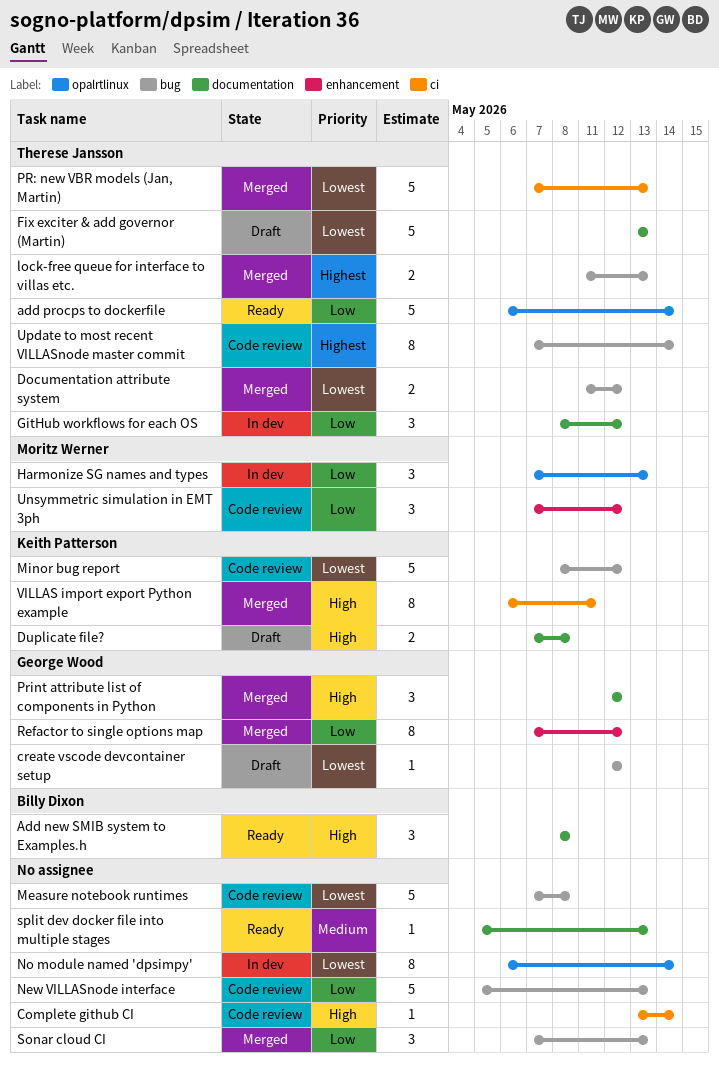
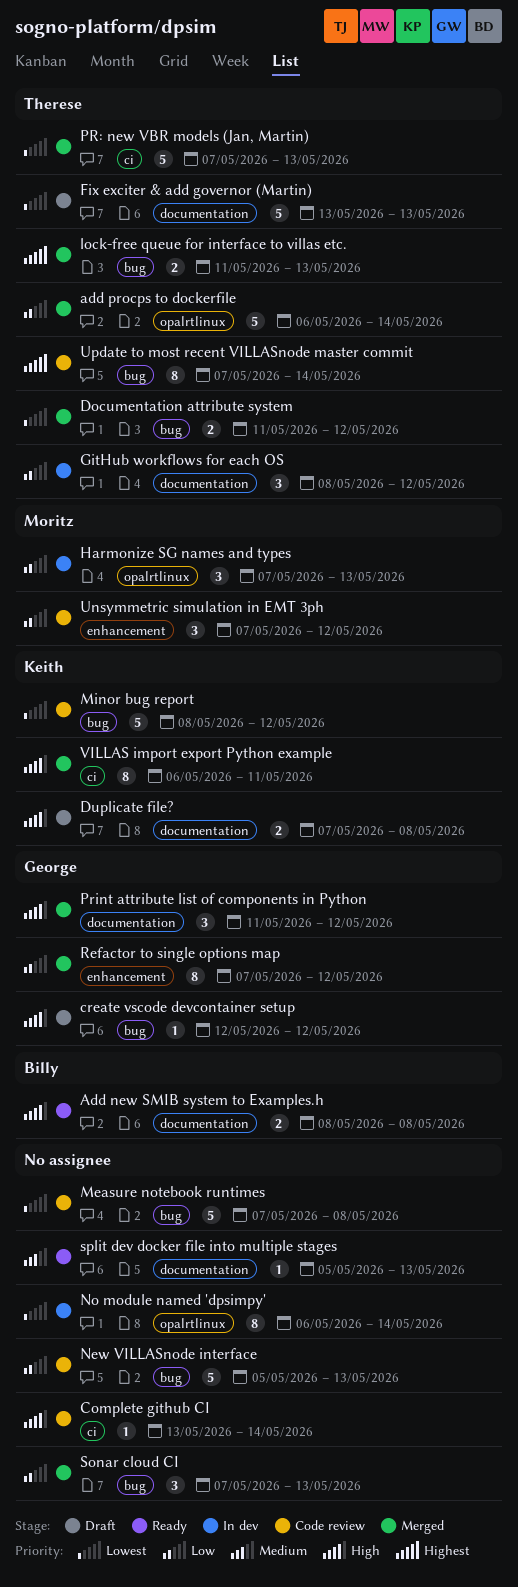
Add new SMIB system to Examples.h, estimate: 3 -> 2
add procps to dockerfile, status: Ready -> Merged
create vscode devcontainer setup, priority: Lowest -> High
Print attribute list of components in Python, start: May 12 -> May 11

